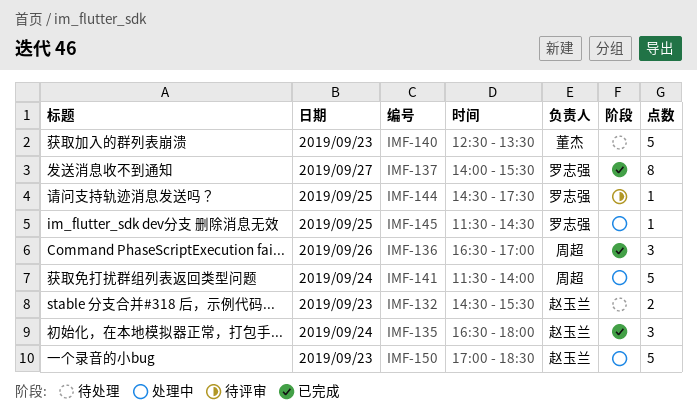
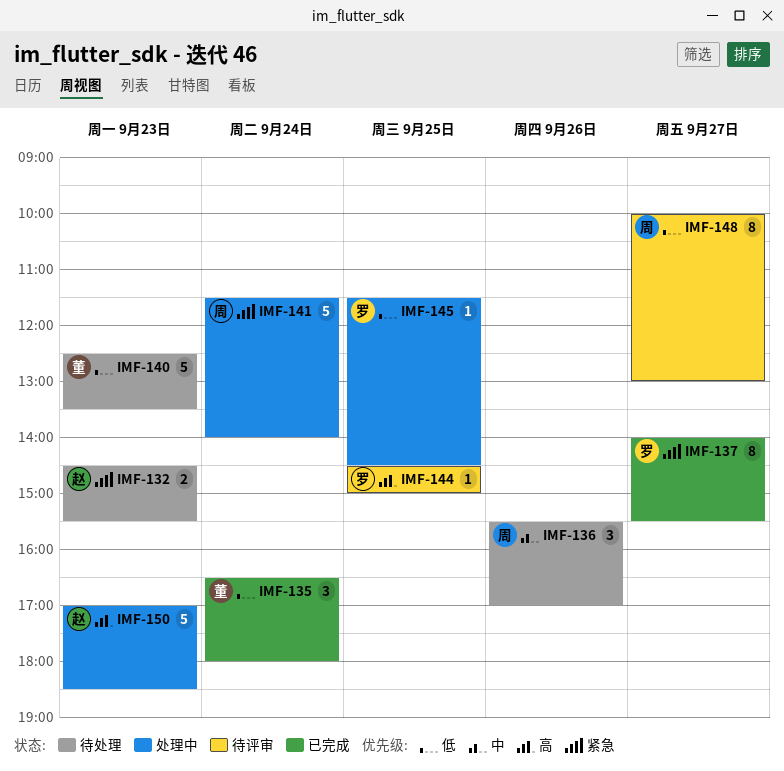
IMF-135, owner: 赵玉兰 -> 董杰
IMF-136, status: 已完成 -> 待处理
IMF-136, begins: 16:30 -> 15:30
IMF-144, ends: 17:30 -> 15:00
IMF-148: none -> present

